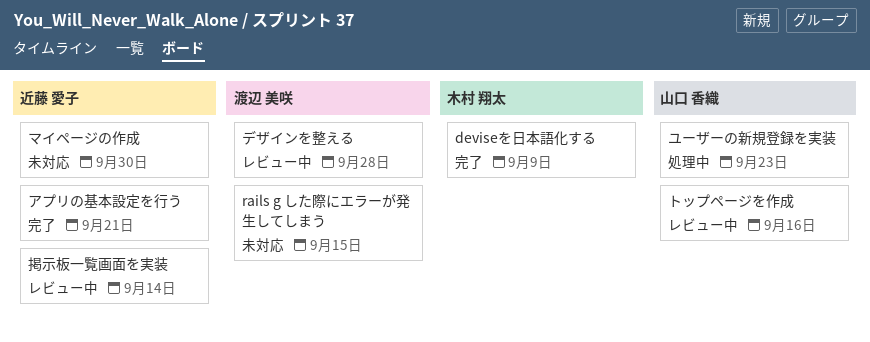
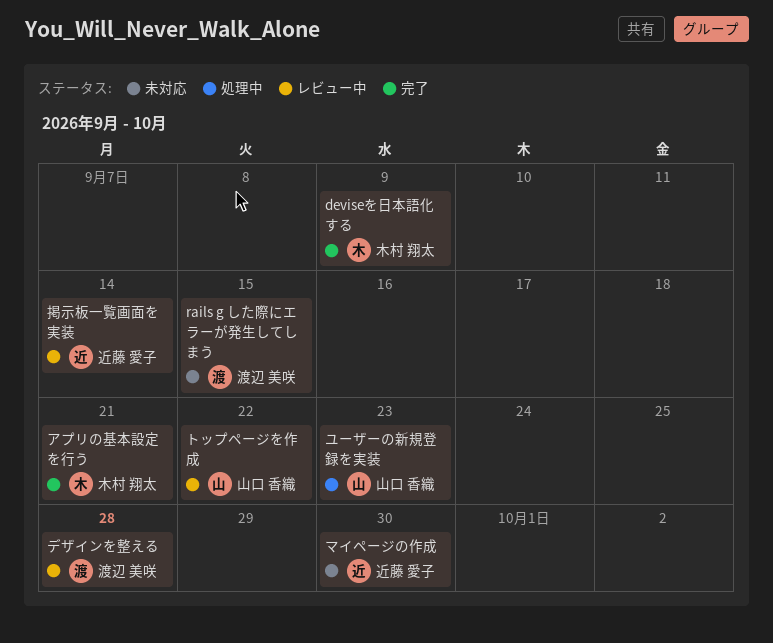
アプリの基本設定を行う, owner: 近藤 愛子 -> 木村 翔太
トップページを作成, due: Sep 16 -> Sep 22

